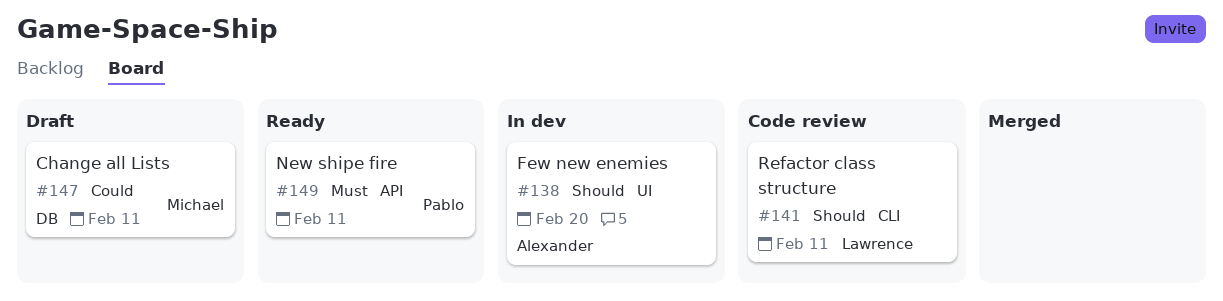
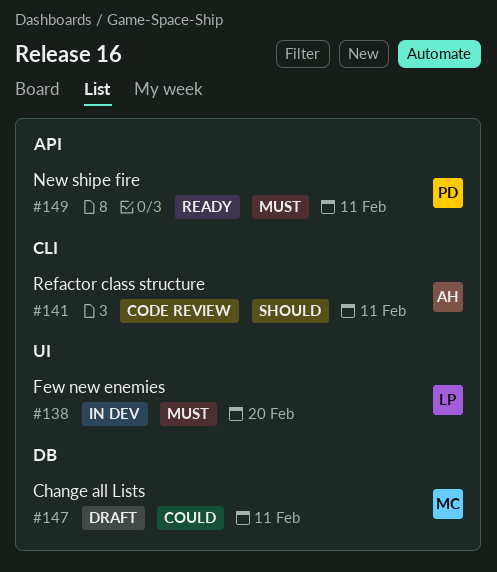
#138, owner: Alexander -> Lawrence
#138, priority: Should -> Must
#141, owner: Lawrence -> Alexander

